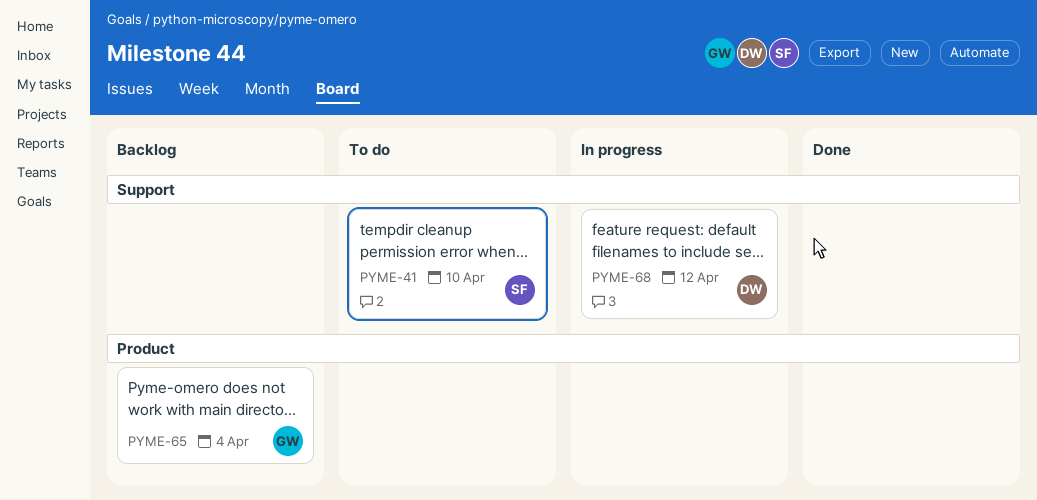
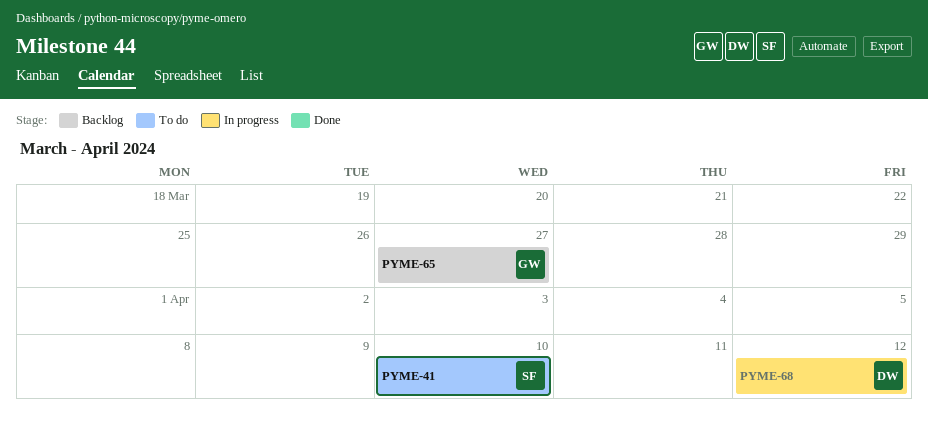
PYME-65, due: Apr 4 -> Mar 27

